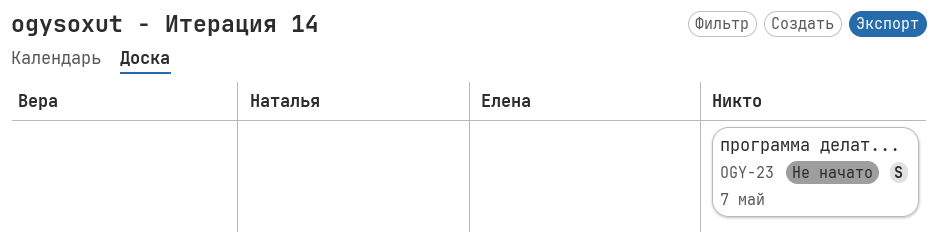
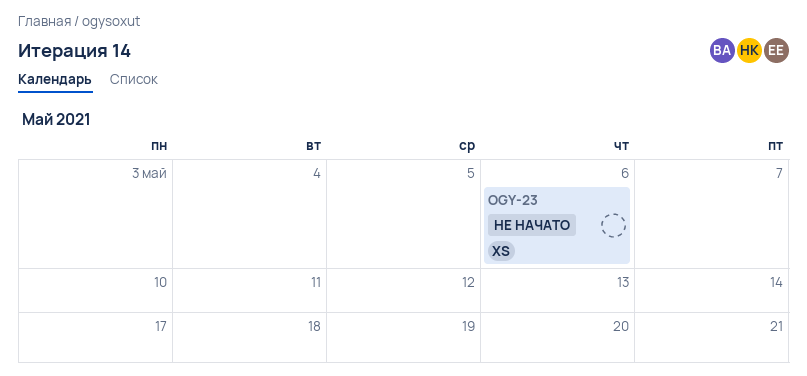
OGY-23, estimate: S -> XS
OGY-23, due: May 7 -> May 6

